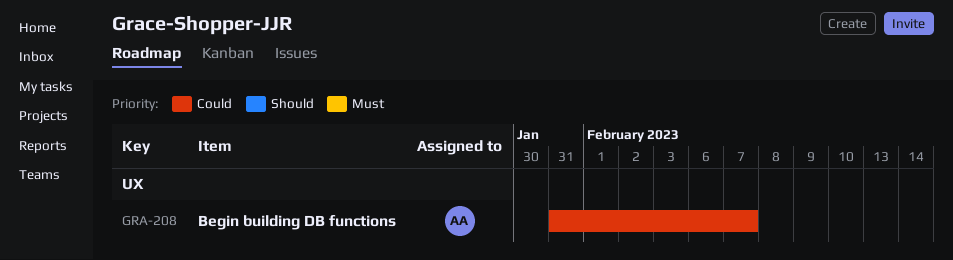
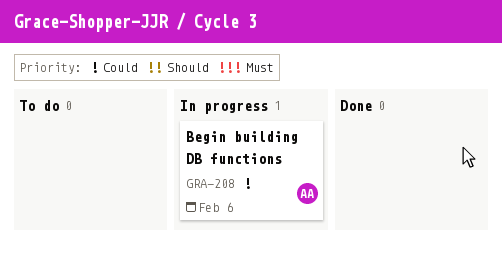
GRA-208, due: Feb 7 -> Feb 6

